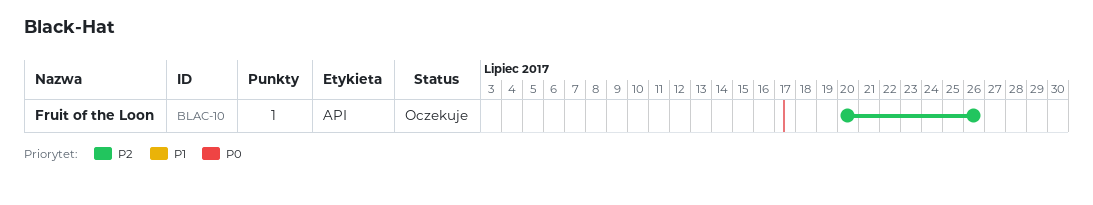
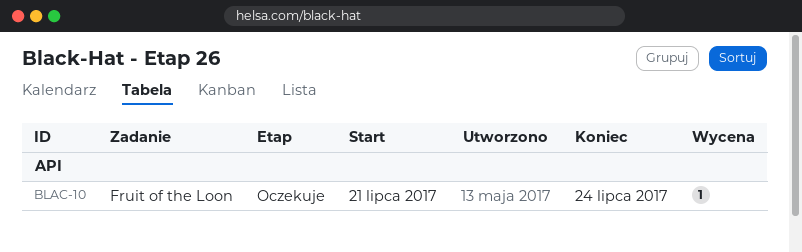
BLAC-10, start: Jul 20 -> Jul 21
BLAC-10, due: Jul 26 -> Jul 24

